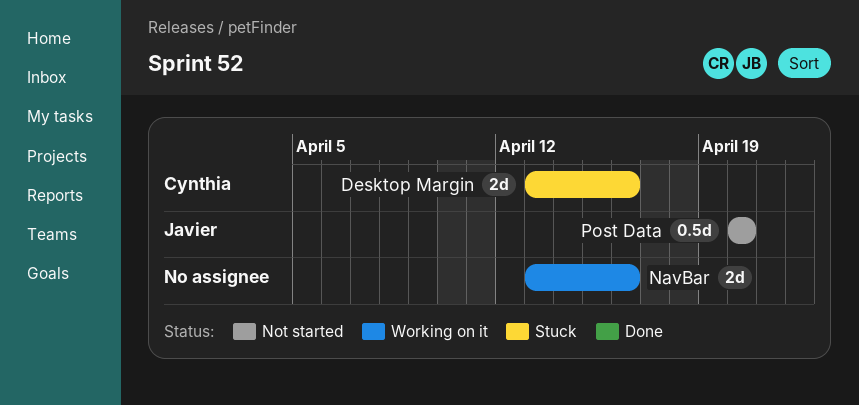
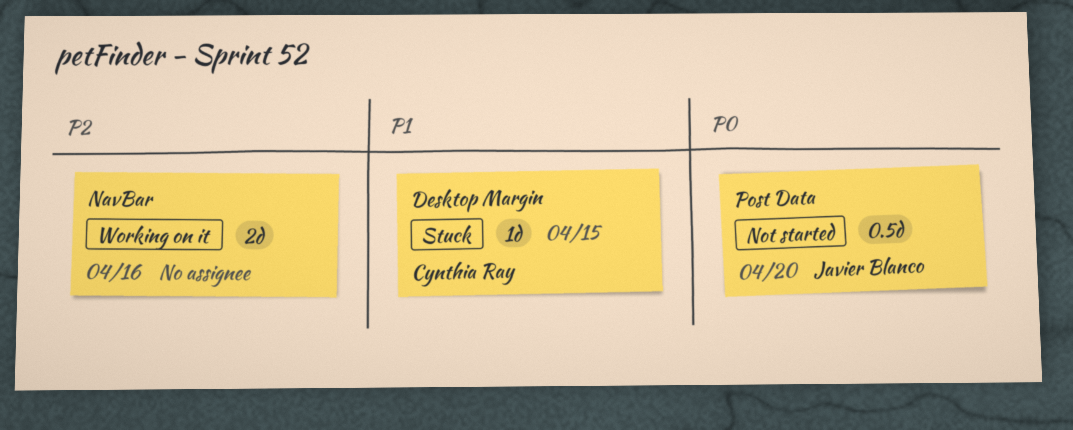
Desktop Margin, estimate: 2d -> 1d
Desktop Margin, due: Apr 16 -> Apr 15

